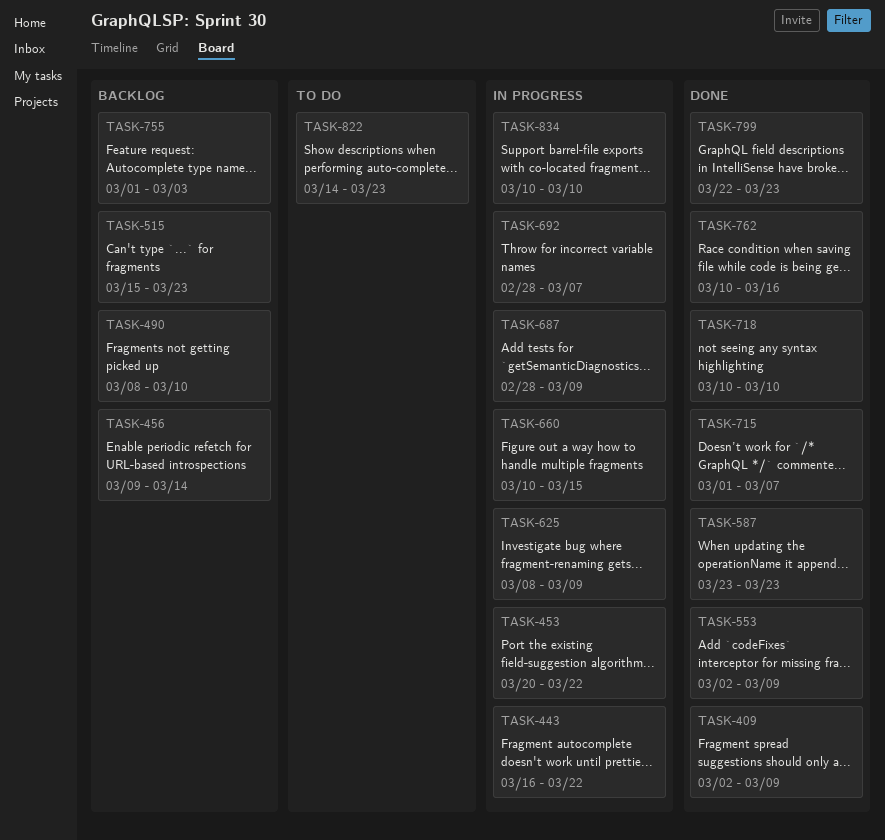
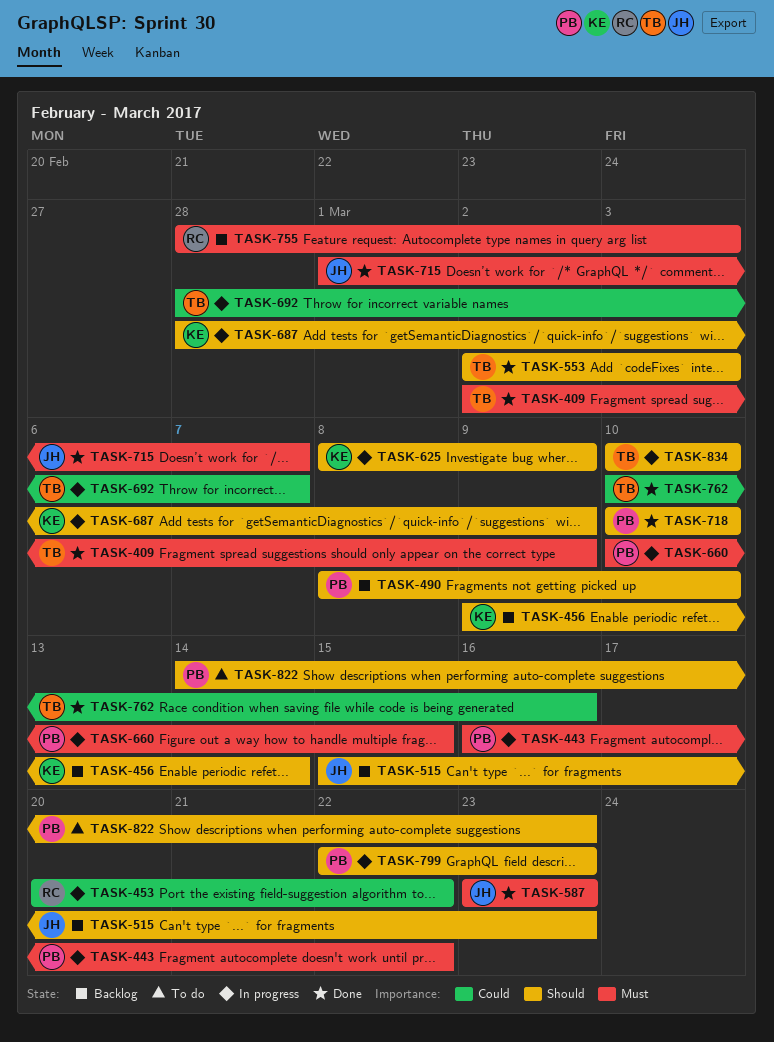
TASK-553, due: Mar 9 -> Mar 3
TASK-755, start: Mar 1 -> Feb 28
TASK-799, status: Done -> In progress

